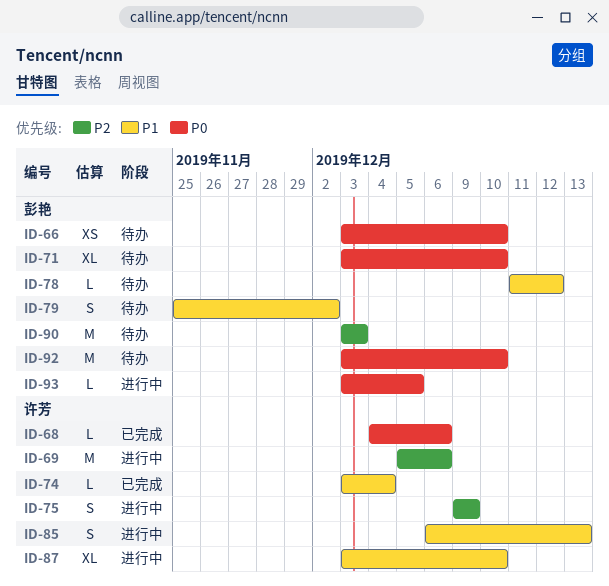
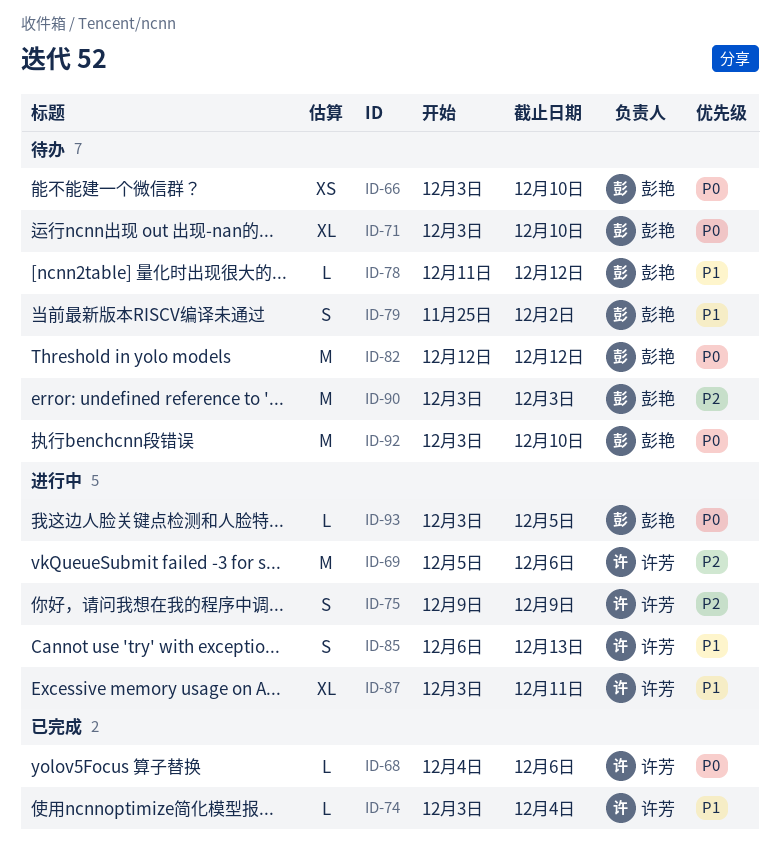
ID-82: none -> present
ID-87, due: Dec 10 -> Dec 11

